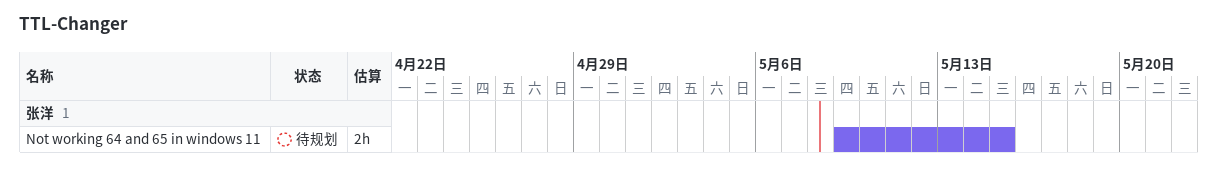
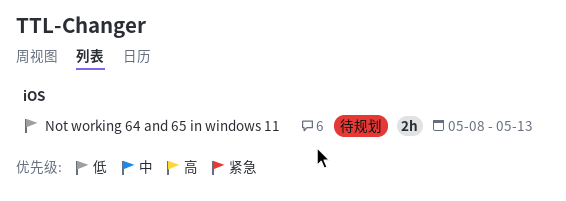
Not working 64 and 65 in windows 11, start: May 9 -> May 8
Not working 64 and 65 in windows 11, due: May 15 -> May 13

